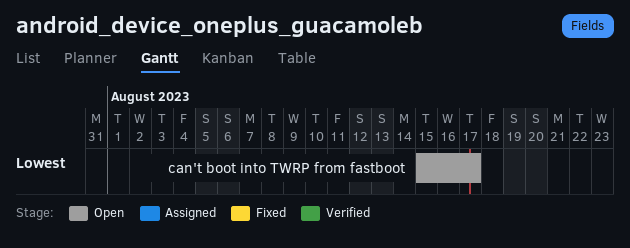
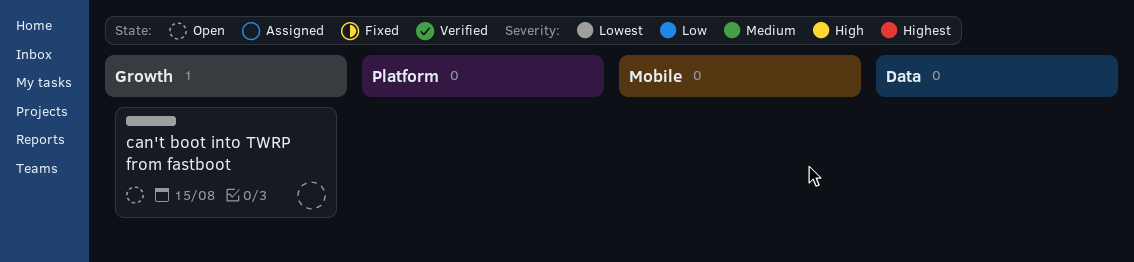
can't boot into TWRP from fastboot, due: Aug 17 -> Aug 15

